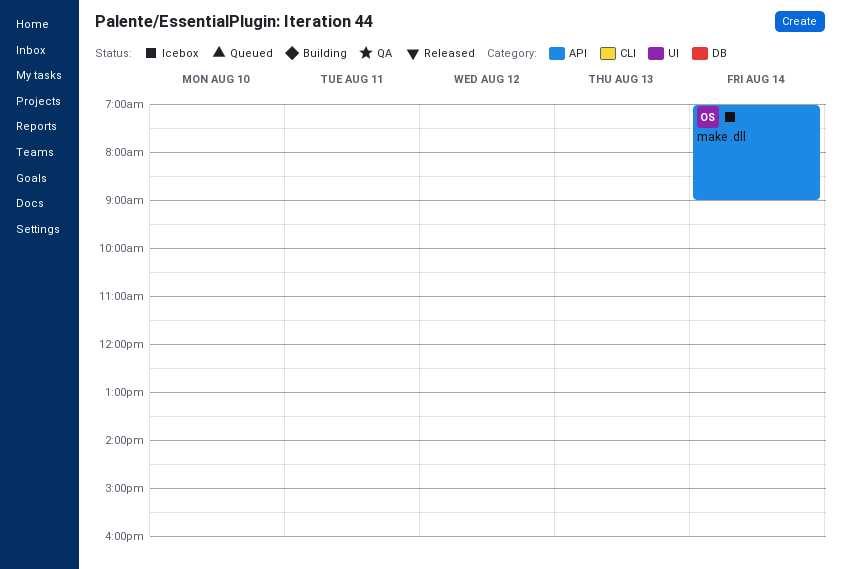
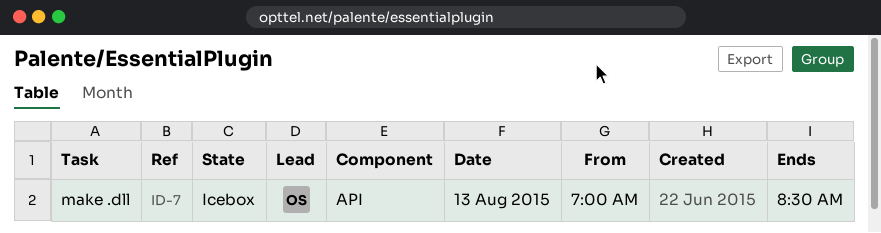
make .dll, day: Aug 14 -> Aug 13
make .dll, ends: 09:00 -> 08:30

